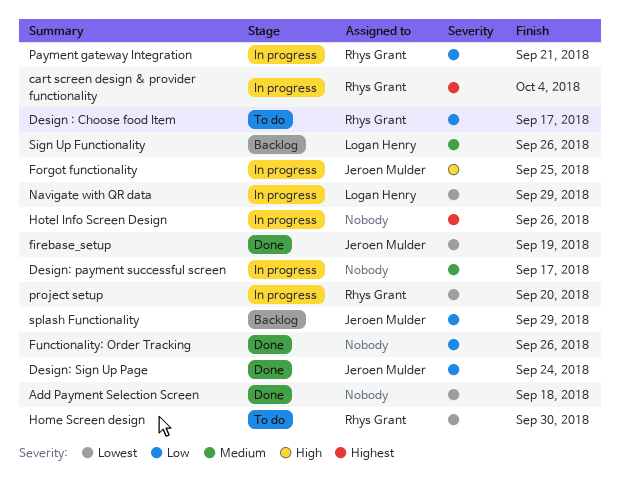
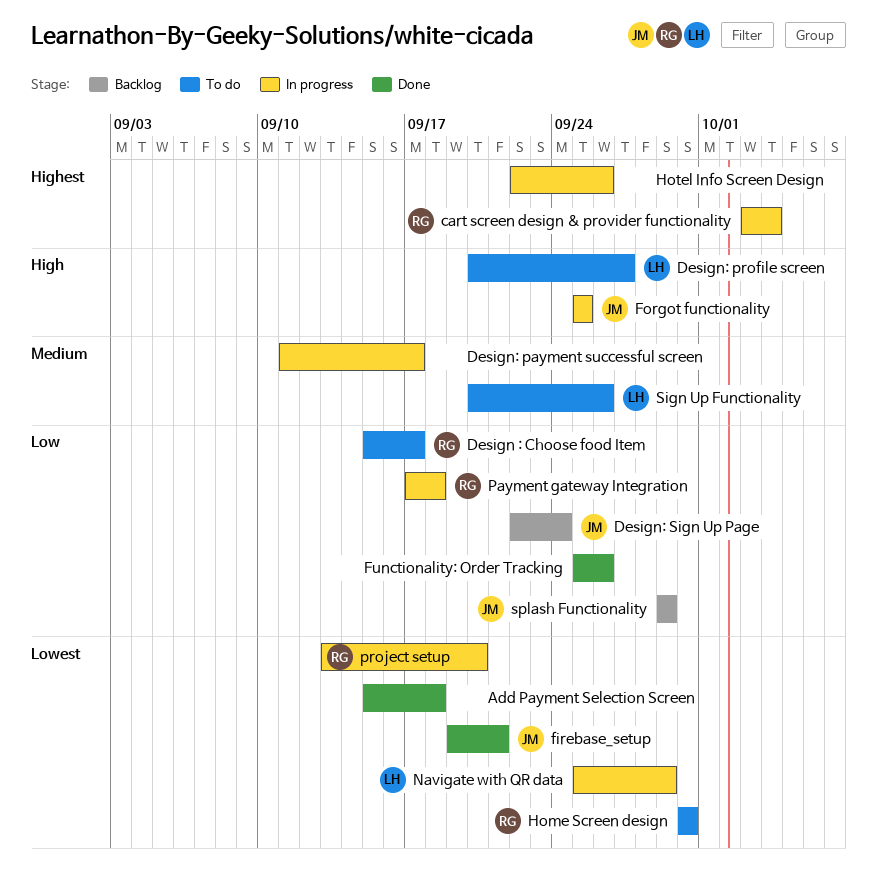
Design: profile screen: none -> present
Design: Sign Up Page, status: Done -> Backlog
firebase_setup, due: Sep 19 -> Sep 21
Payment gateway Integration, due: Sep 21 -> Sep 18
Sign Up Functionality, status: Backlog -> To do

